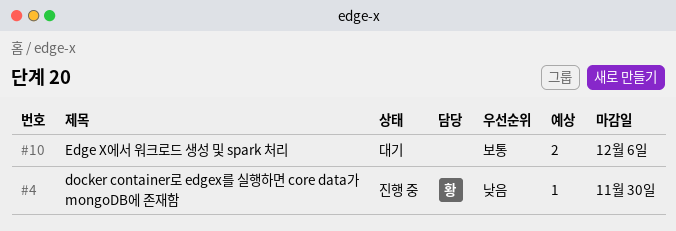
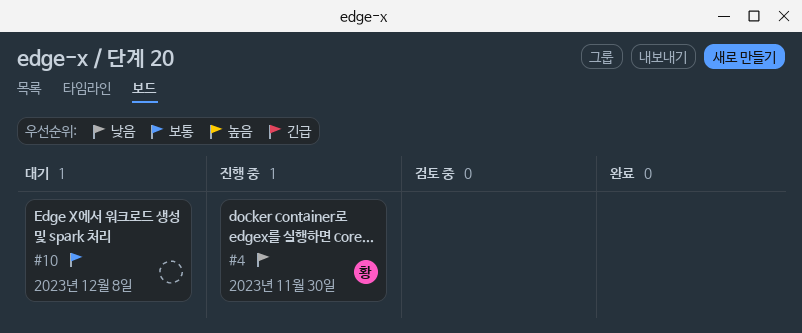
#10, due: Dec 6 -> Dec 8

